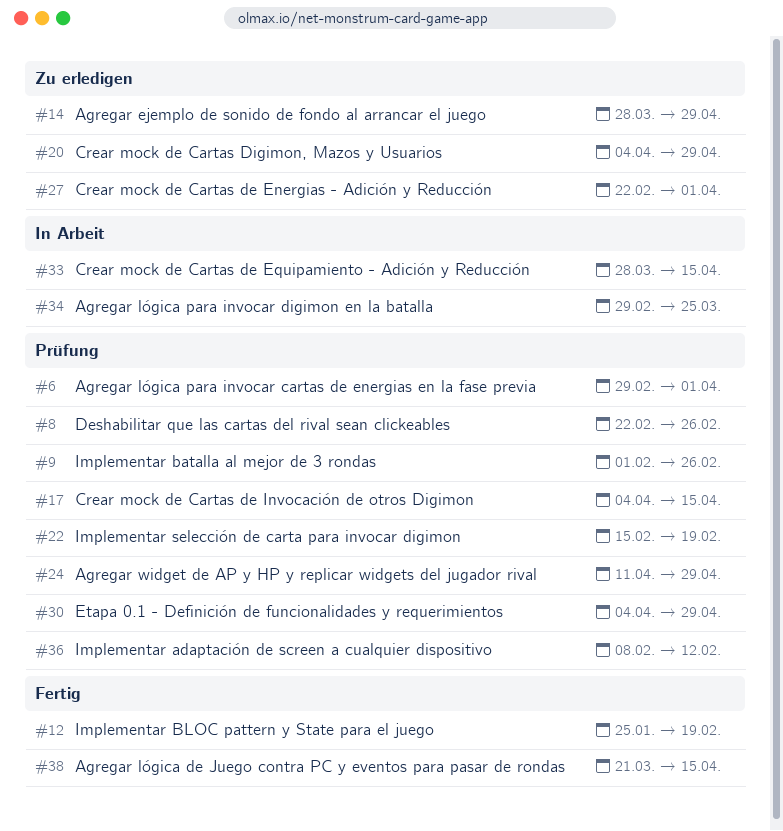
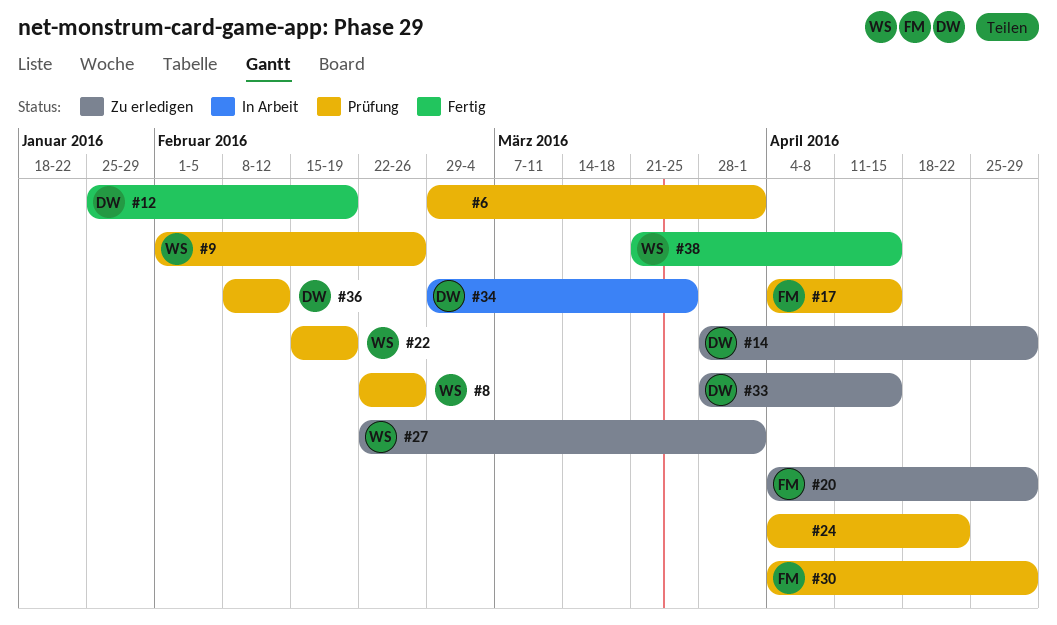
#24, start: Apr 11 -> Apr 4
#24, due: Apr 29 -> Apr 22
#33, status: In Arbeit -> Zu erledigen

